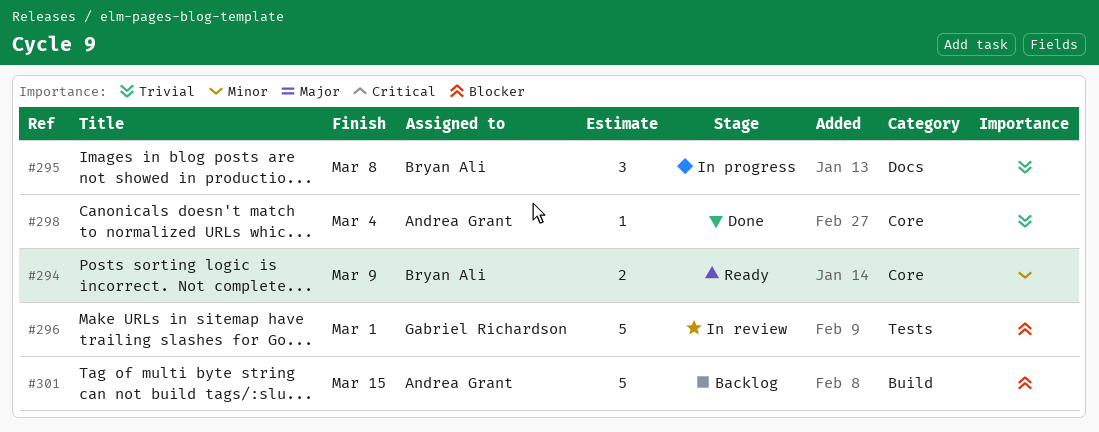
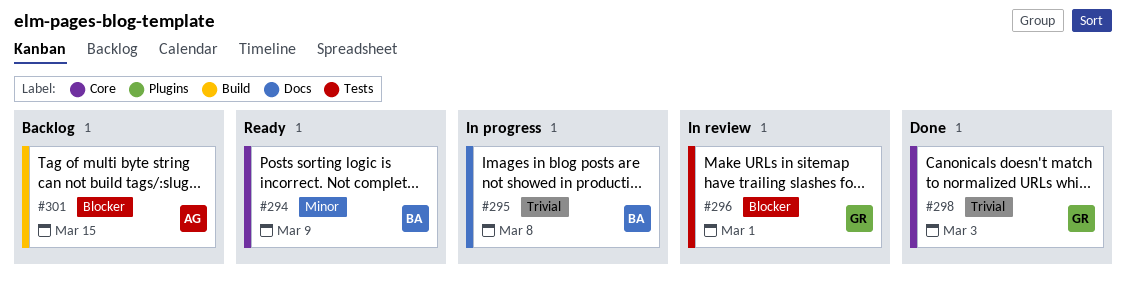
#298, owner: Andrea Grant -> Gabriel Richardson
#298, due: Mar 4 -> Mar 3

